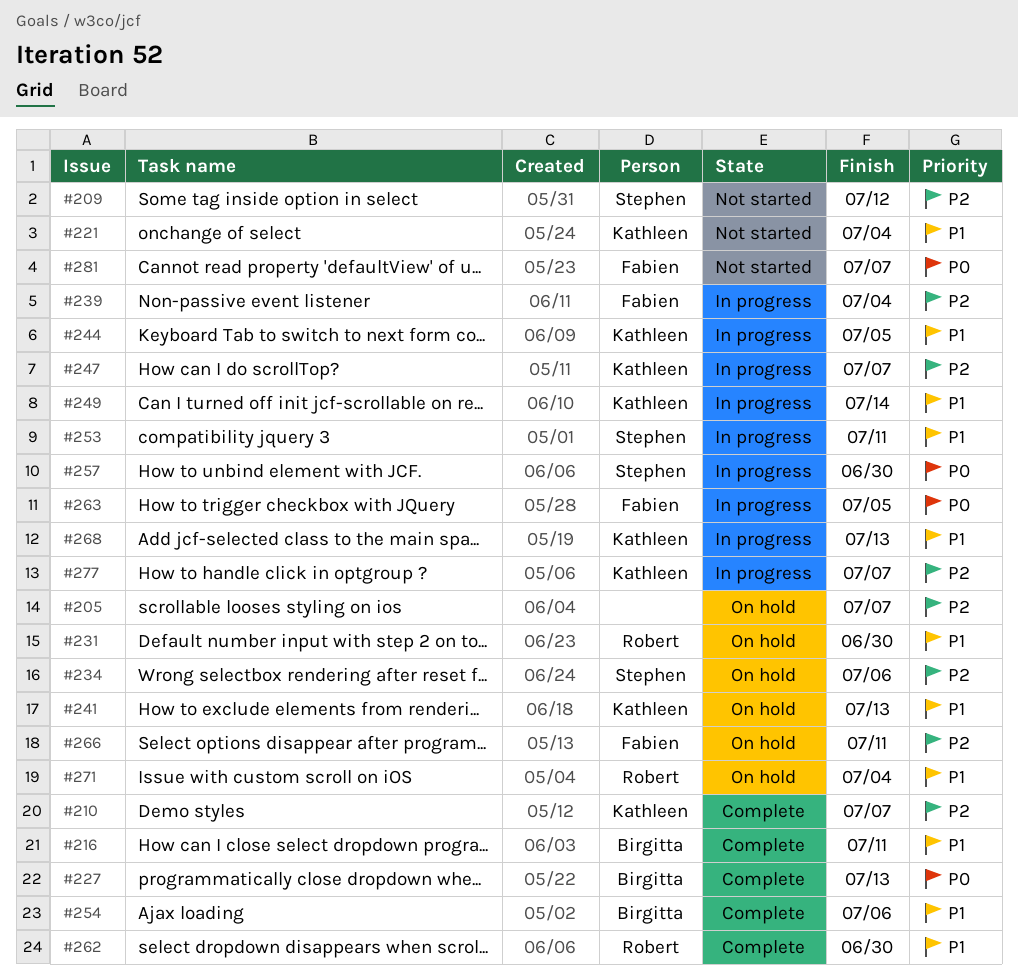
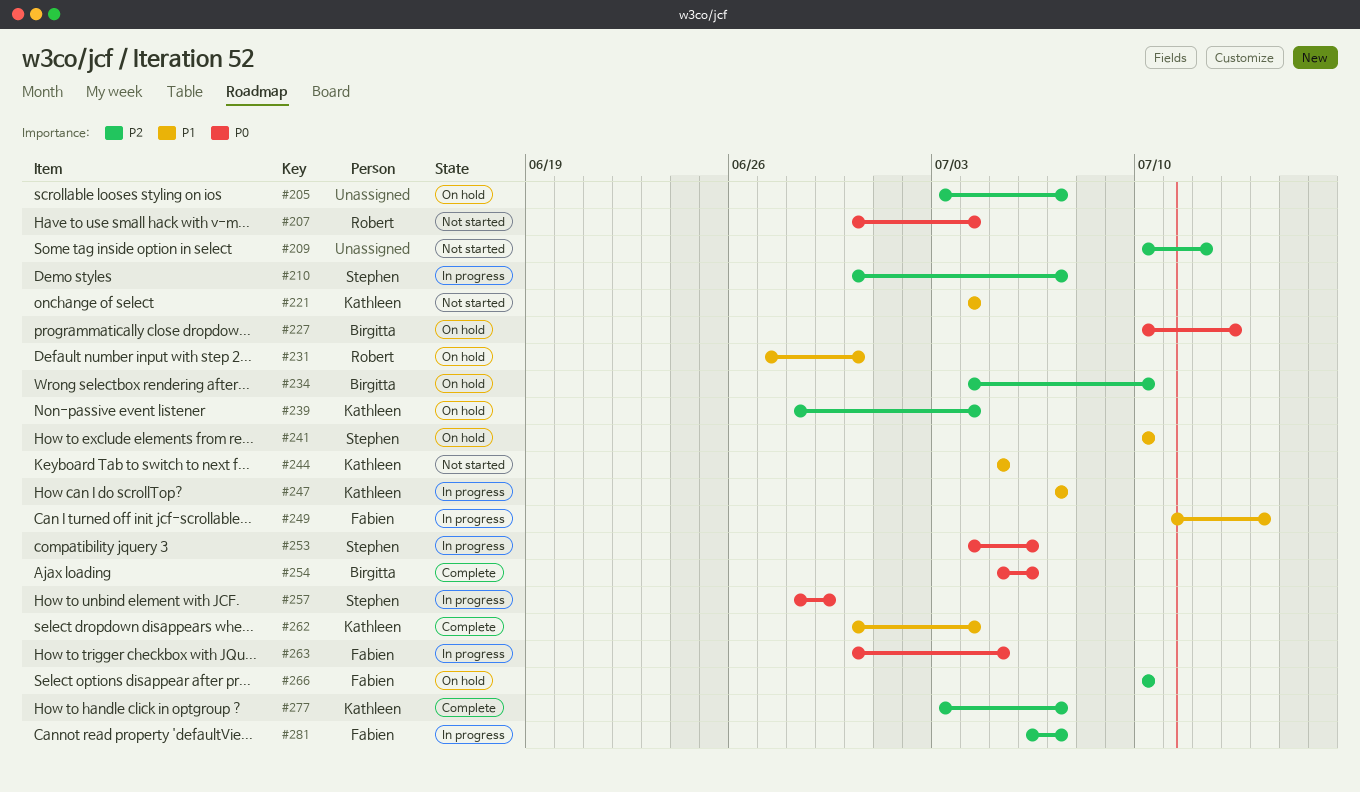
#207: none -> present
#209, owner: Stephen -> none
#210, status: Complete -> In progress
#210, owner: Kathleen -> Stephen
#216: present -> none
#227, status: Complete -> On hold
#234, owner: Stephen -> Birgitta
#234, due: Jul 6 -> Jul 10
#239, status: In progress -> On hold
#239, owner: Fabien -> Kathleen
#241, owner: Kathleen -> Stephen
#241, due: Jul 13 -> Jul 10
#244, status: In progress -> Not started
#247, priority: P2 -> P1
#249, owner: Kathleen -> Fabien
#253, priority: P1 -> P0
#253, due: Jul 11 -> Jul 6
#254, priority: P1 -> P0
#257, due: Jun 30 -> Jun 29
#262, owner: Robert -> Kathleen
#262, due: Jun 30 -> Jul 4
#266, due: Jul 11 -> Jul 10
#268: present -> none
#271: present -> none
#277, status: In progress -> Complete
#281, status: Not started -> In progress
#281, priority: P0 -> P2

